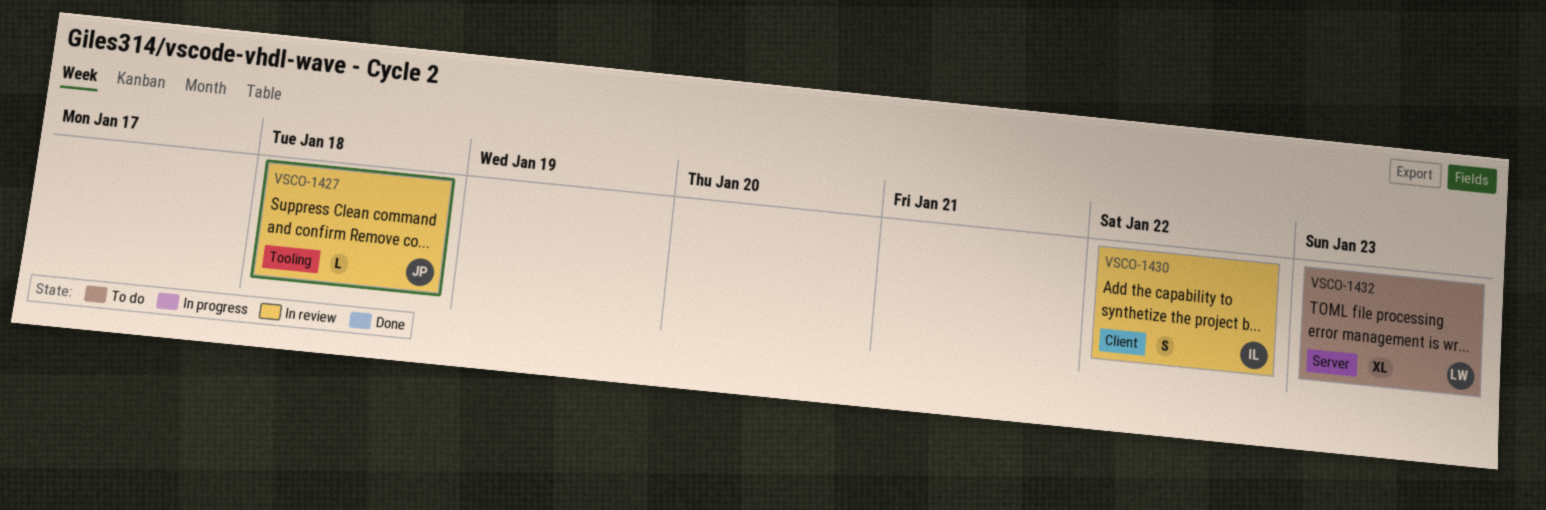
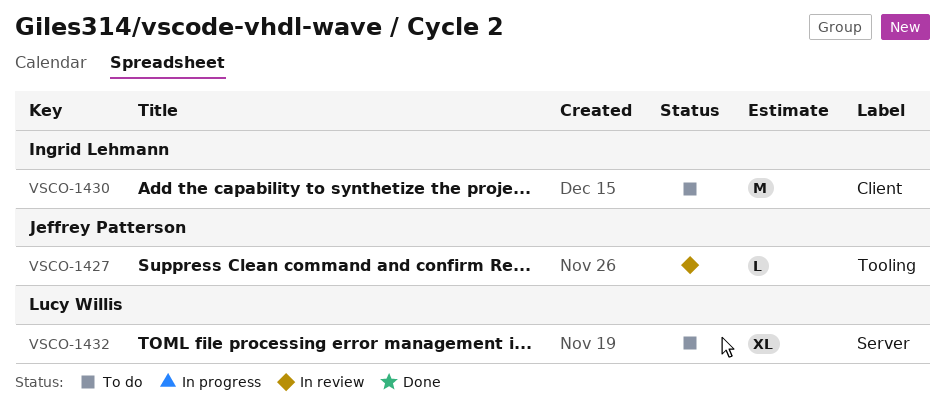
VSCO-1430, status: In review -> To do
VSCO-1430, estimate: S -> M

